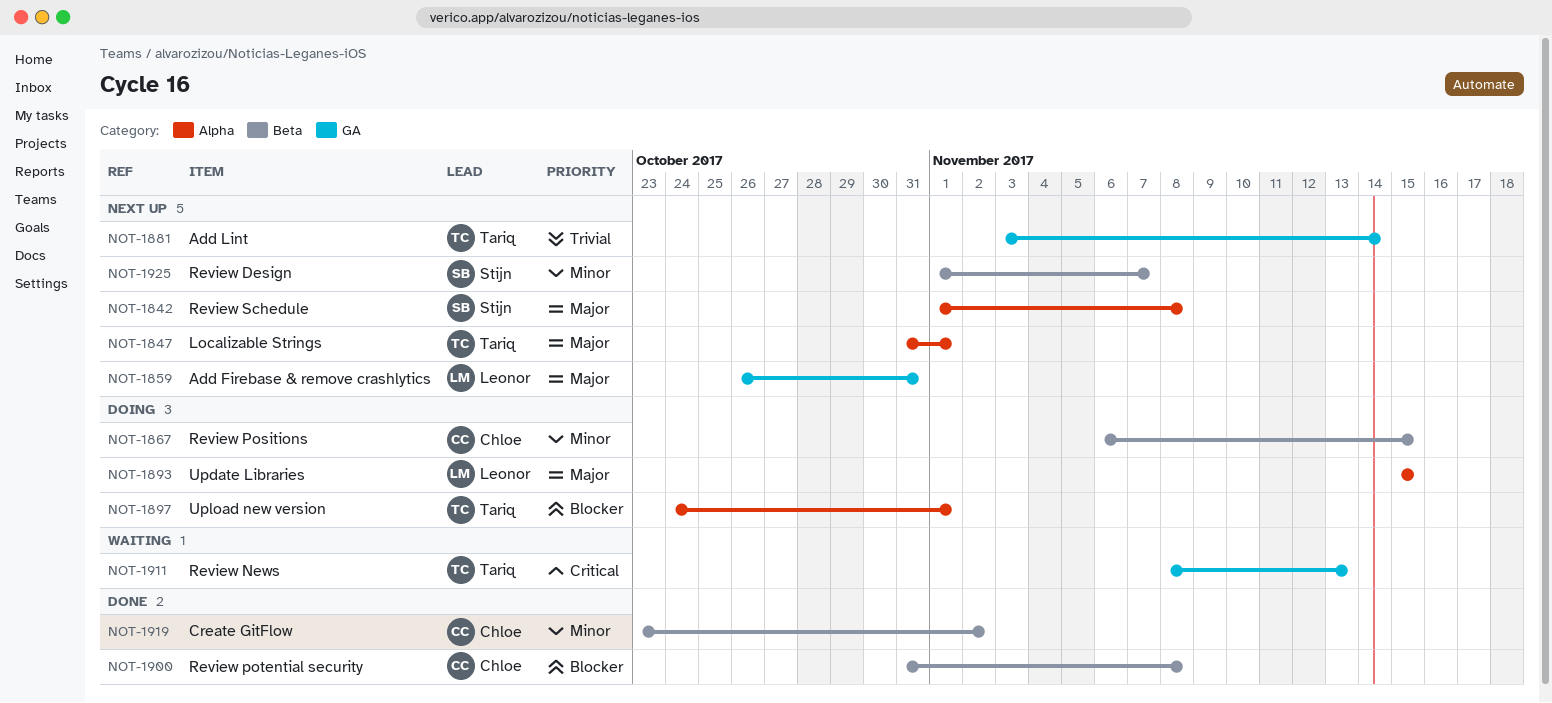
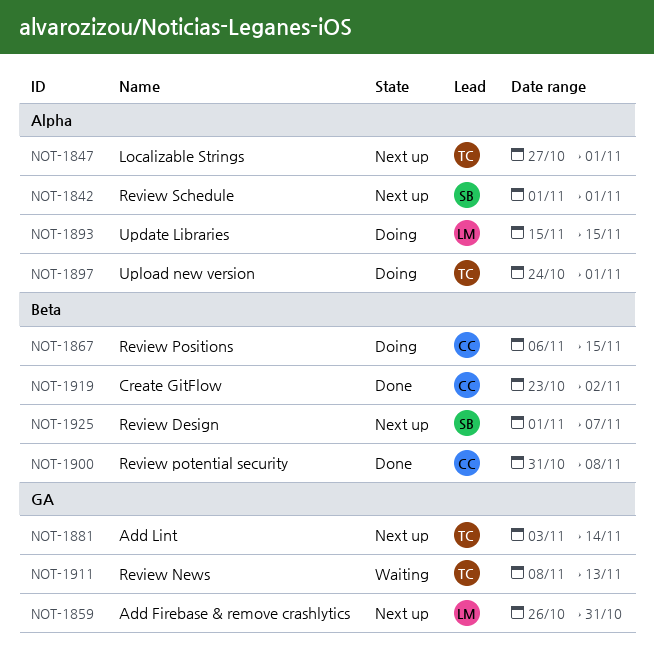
NOT-1842, due: Nov 8 -> Nov 1
NOT-1847, start: Oct 31 -> Oct 27

